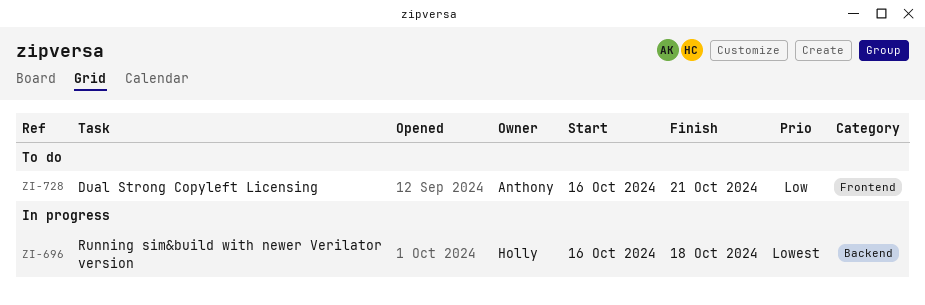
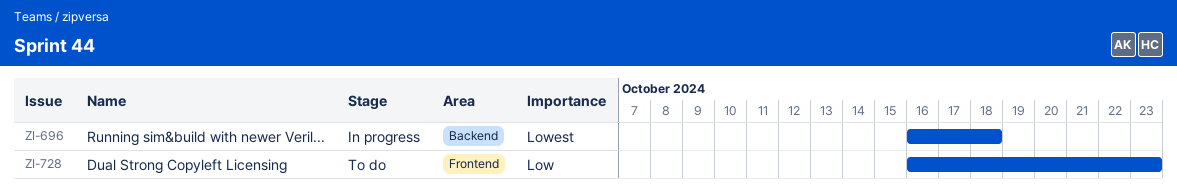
ZI-728, due: Oct 21 -> Oct 23

